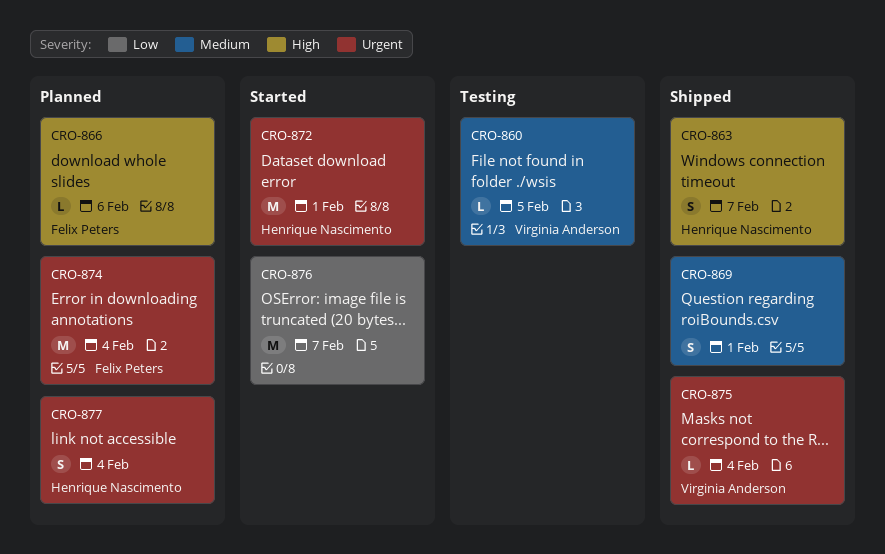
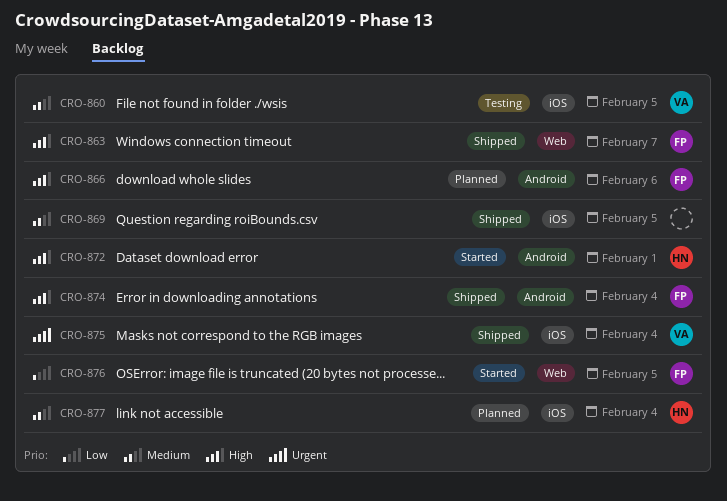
CRO-863, owner: Henrique Nascimento -> Felix Peters
CRO-869, due: Feb 1 -> Feb 5
CRO-872, priority: Urgent -> High
CRO-874, status: Planned -> Shipped
CRO-874, priority: Urgent -> High
CRO-876, owner: none -> Felix Peters
CRO-876, due: Feb 7 -> Feb 5
CRO-877, priority: Urgent -> Medium

